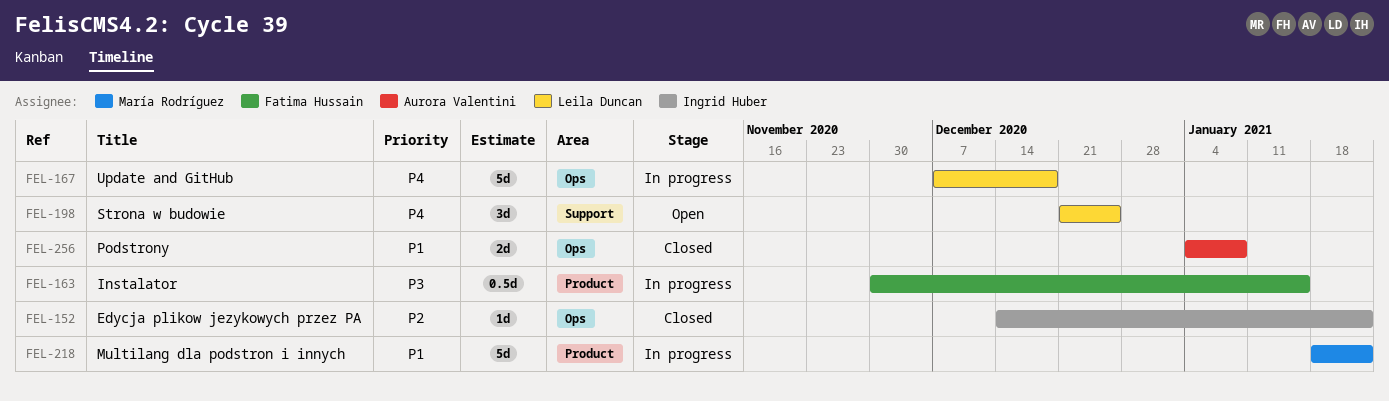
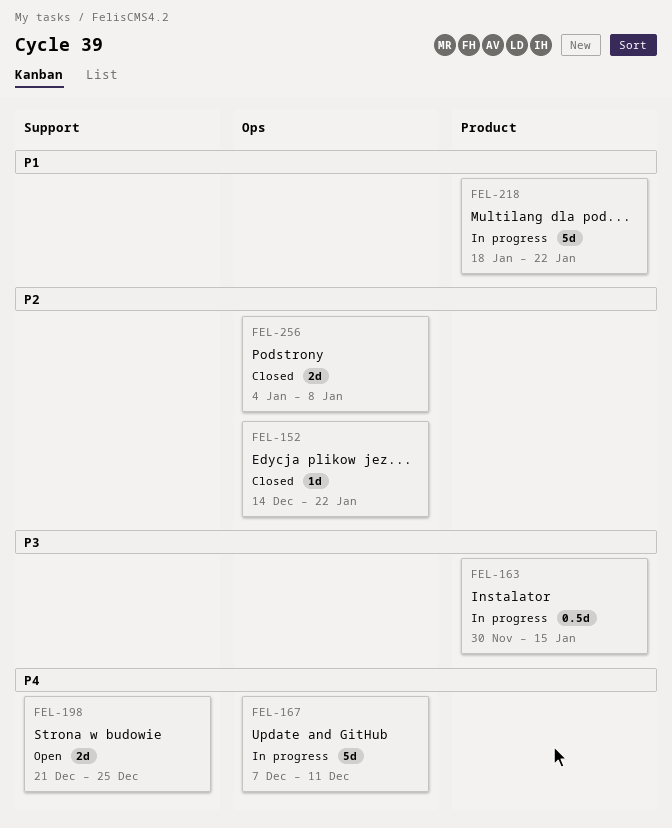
FEL-167, due: Dec 18 -> Dec 11
FEL-198, estimate: 3d -> 2d
FEL-256, priority: P1 -> P2

